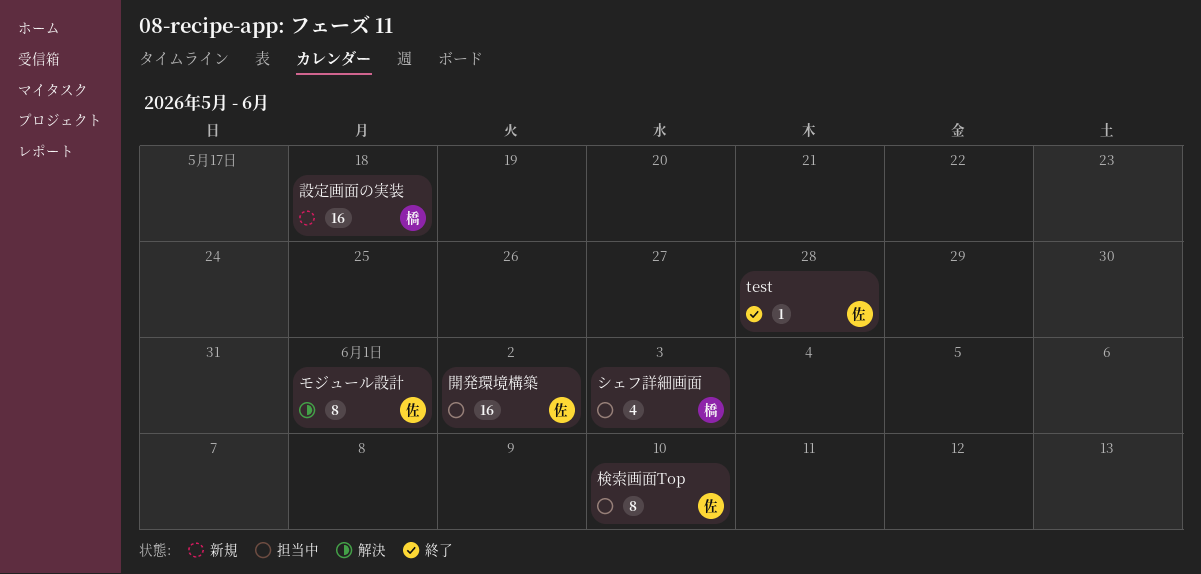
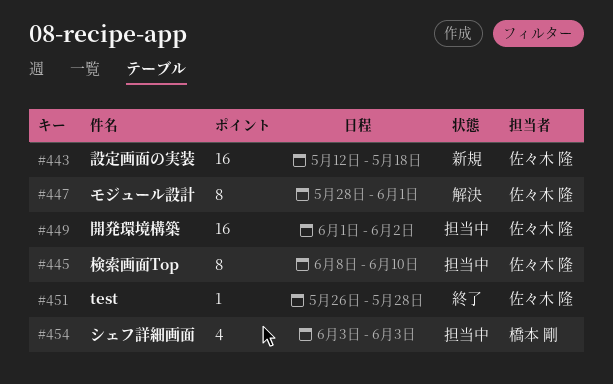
設定画面の実装, owner: 橋本 剛 -> 佐々木 隆

